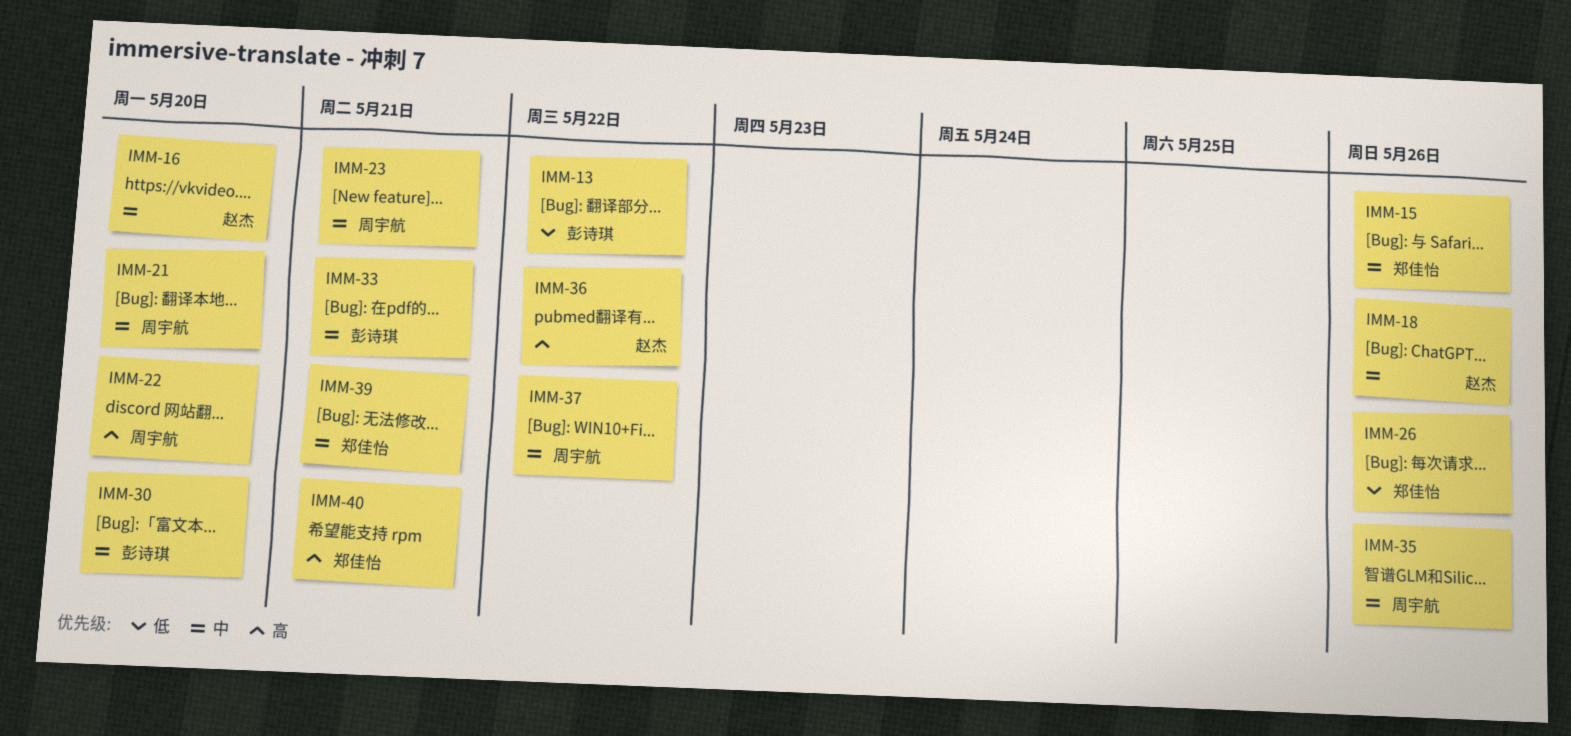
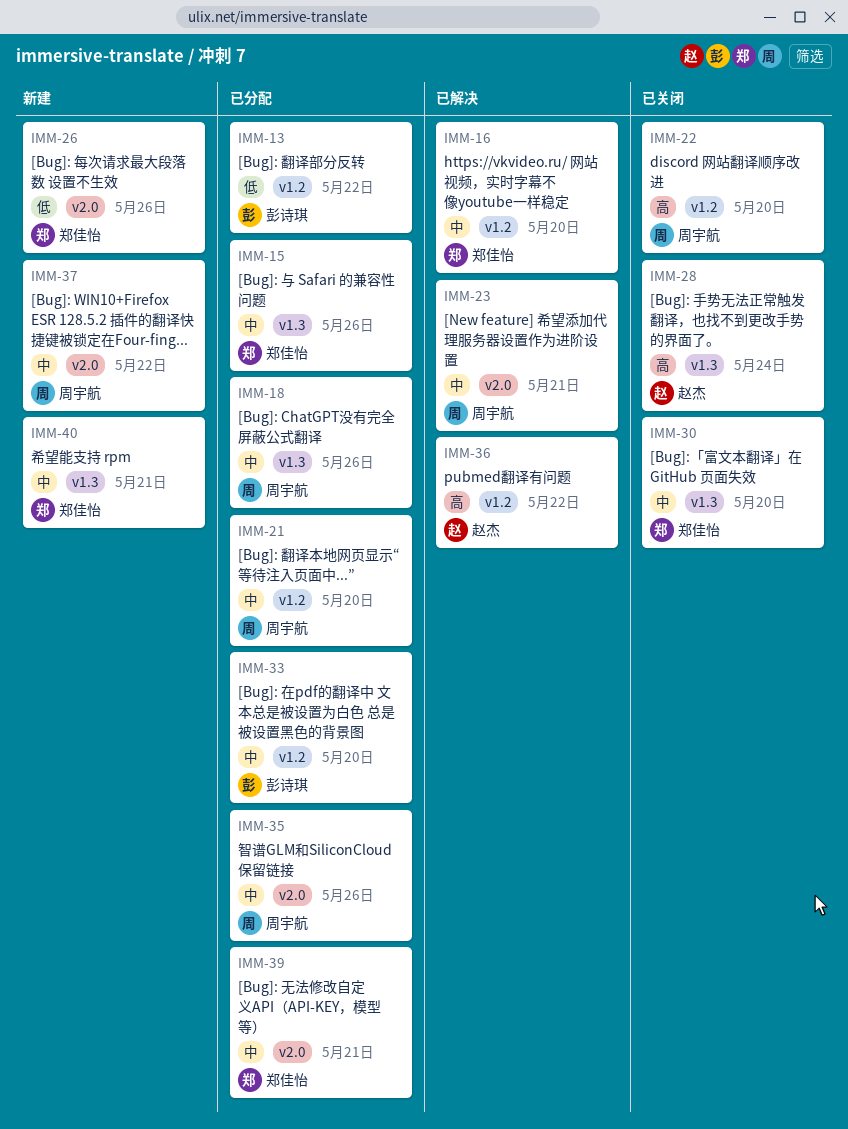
IMM-16, owner: 赵杰 -> 郑佳怡
IMM-18, owner: 赵杰 -> 周宇航
IMM-28: none -> present
IMM-30, owner: 彭诗琪 -> 郑佳怡
IMM-33, due: May 21 -> May 20
IMM-40, priority: 高 -> 中

